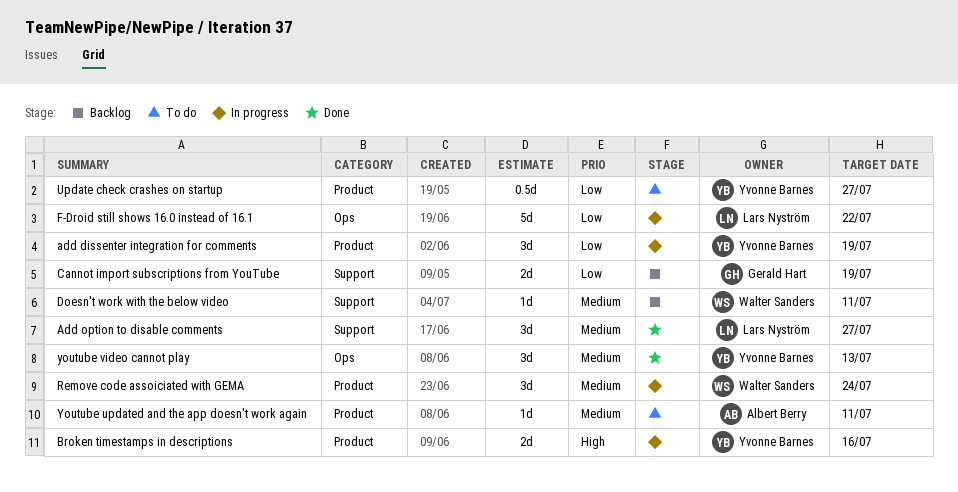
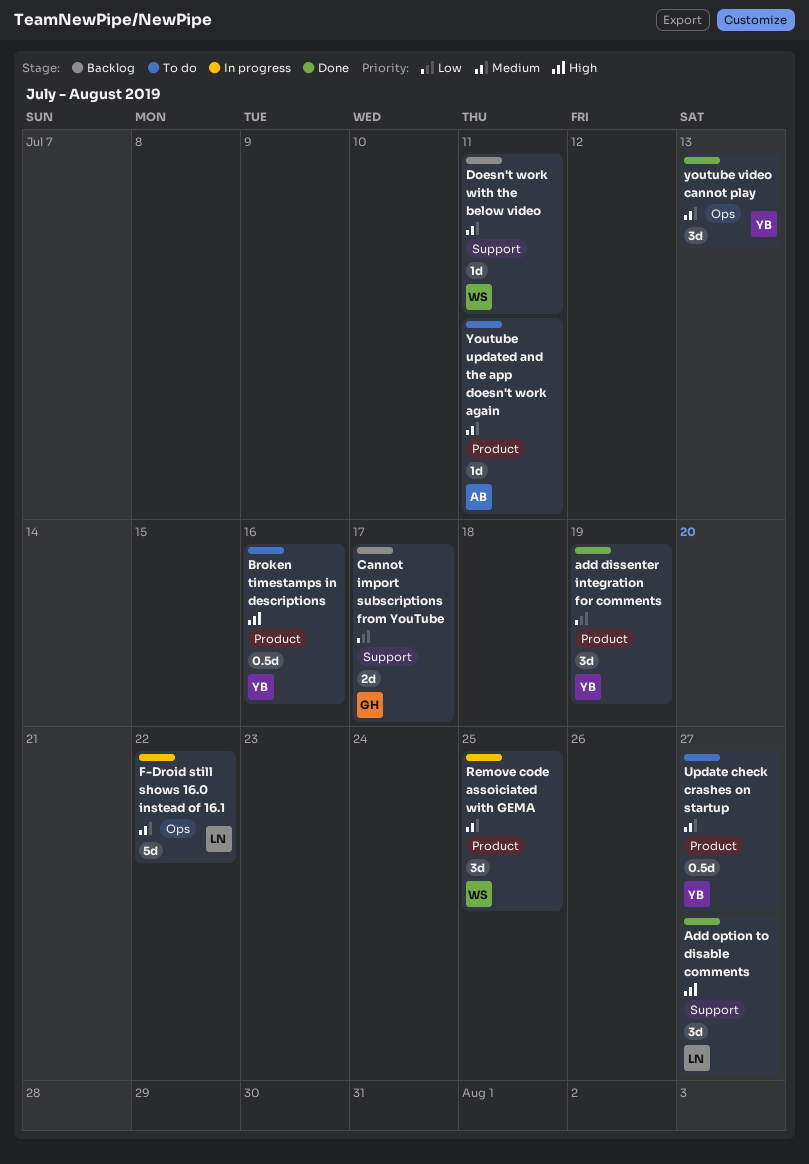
add dissenter integration for comments, status: In progress -> Done
Add option to disable comments, priority: Medium -> High
Broken timestamps in descriptions, status: In progress -> To do
Broken timestamps in descriptions, estimate: 2d -> 0.5d
Cannot import subscriptions from YouTube, due: Jul 19 -> Jul 17
F-Droid still shows 16.0 instead of 16.1, priority: Low -> Medium
Remove code assoiciated with GEMA, due: Jul 24 -> Jul 25
Update check crashes on startup, priority: Low -> Medium

